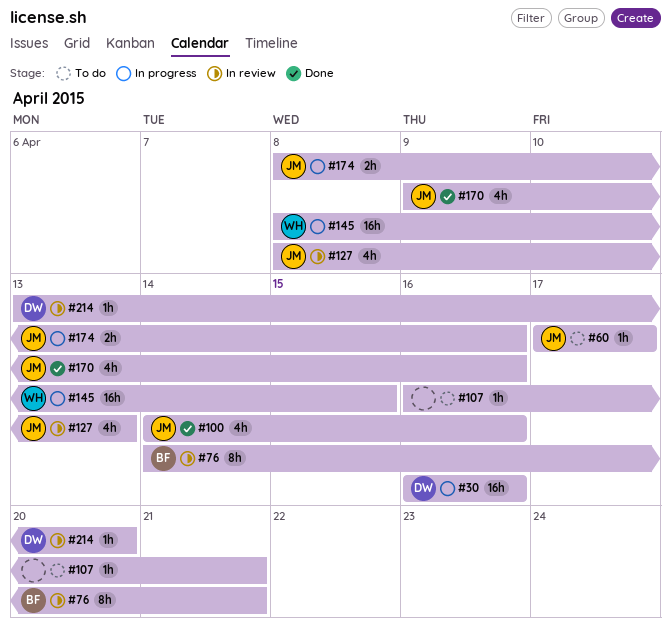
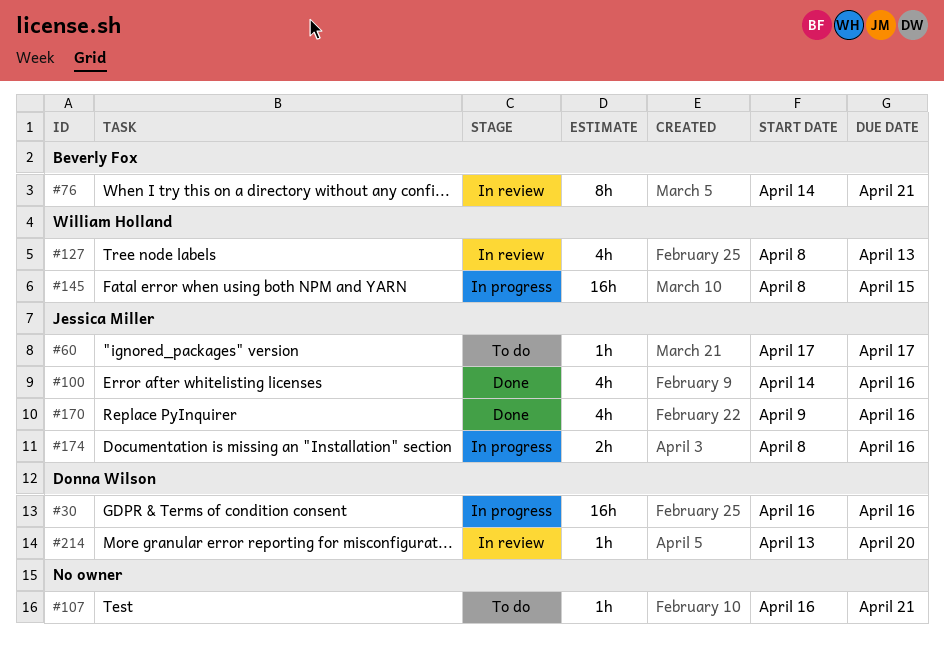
#127, owner: Jessica Miller -> William Holland

